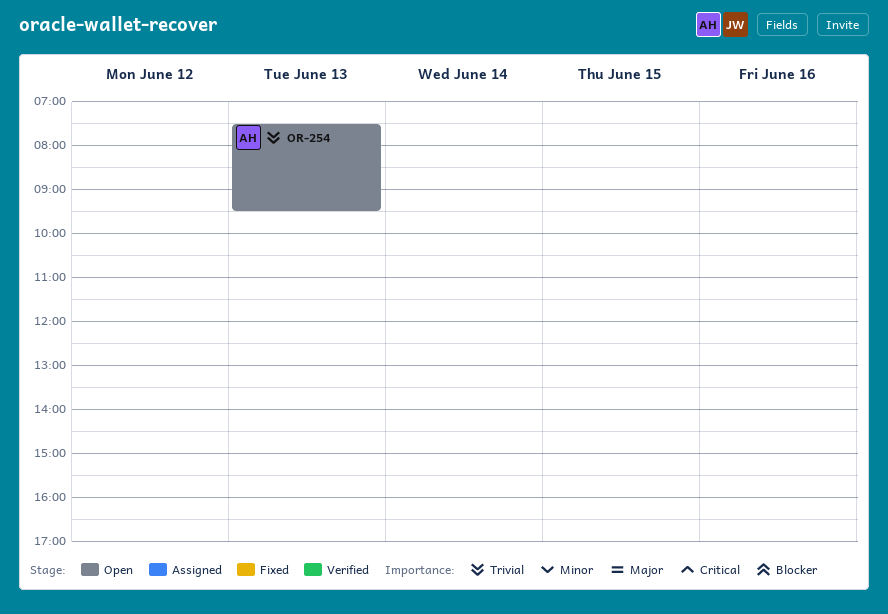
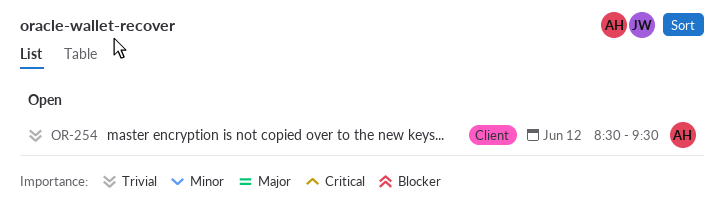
OR-254, day: Jun 13 -> Jun 12
OR-254, begins: 07:30 -> 08:30

